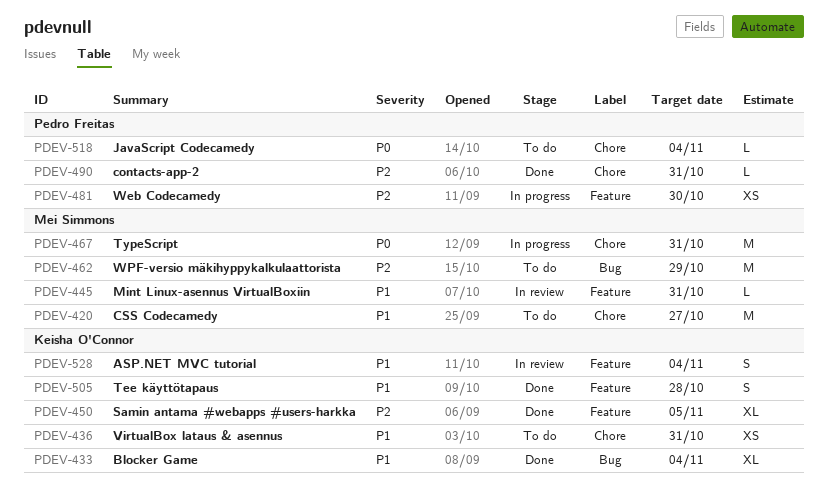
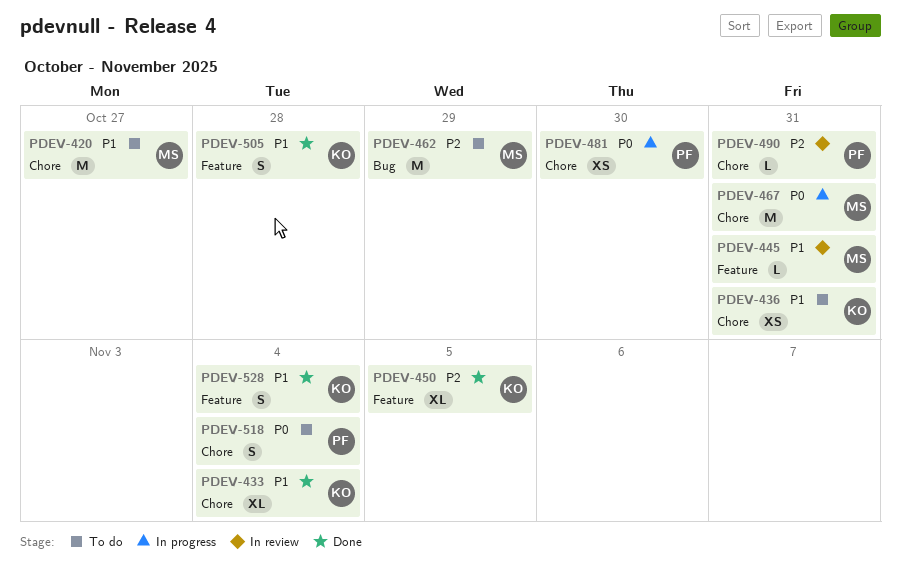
PDEV-433, label: Bug -> Chore
PDEV-481, priority: P2 -> P0
PDEV-481, label: Feature -> Chore
PDEV-490, status: Done -> In review
PDEV-518, estimate: L -> S
PDEV-528, status: In review -> Done

